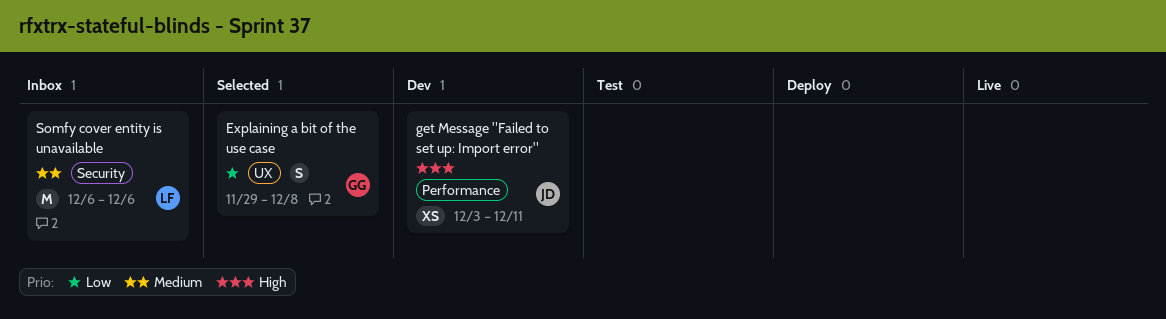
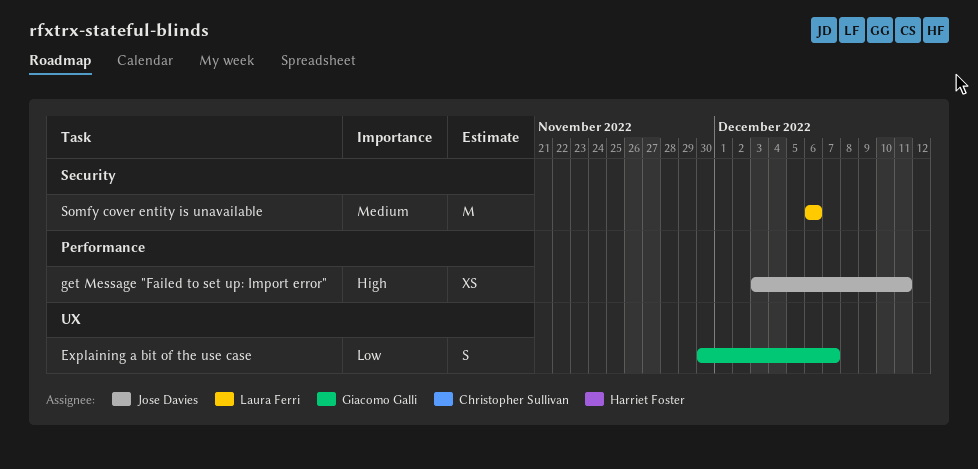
Explaining a bit of the use case, start: Nov 29 -> Nov 30
Explaining a bit of the use case, due: Dec 8 -> Dec 7

